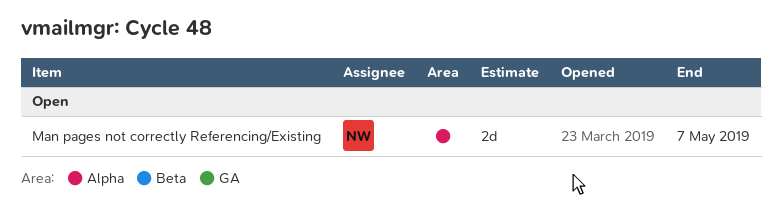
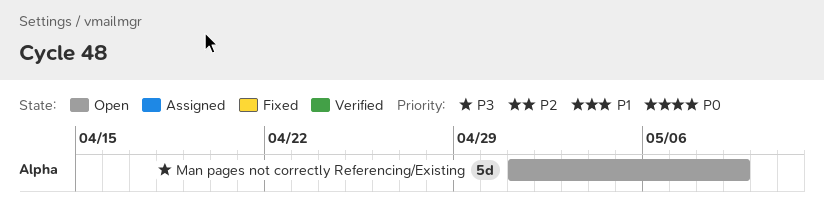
Man pages not correctly Referencing/Existing, estimate: 2d -> 5d
Man pages not correctly Referencing/Existing, due: May 7 -> May 9

